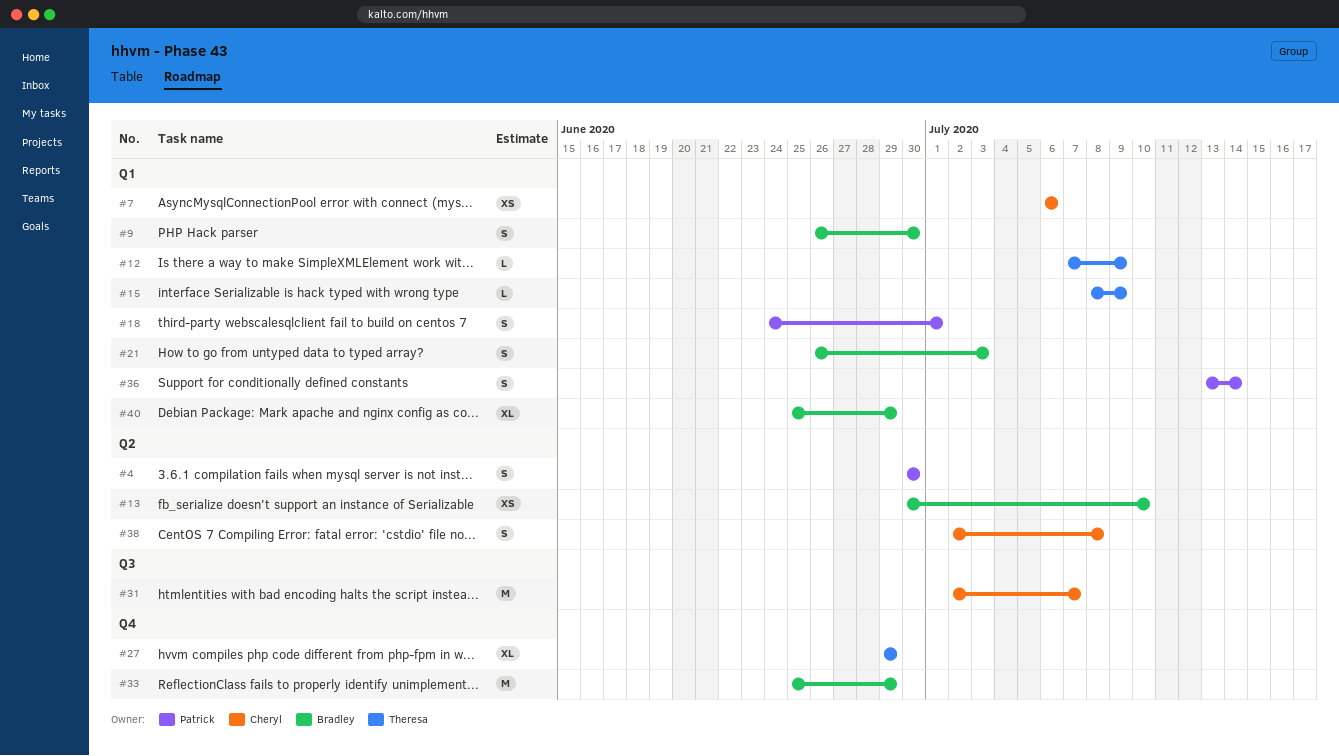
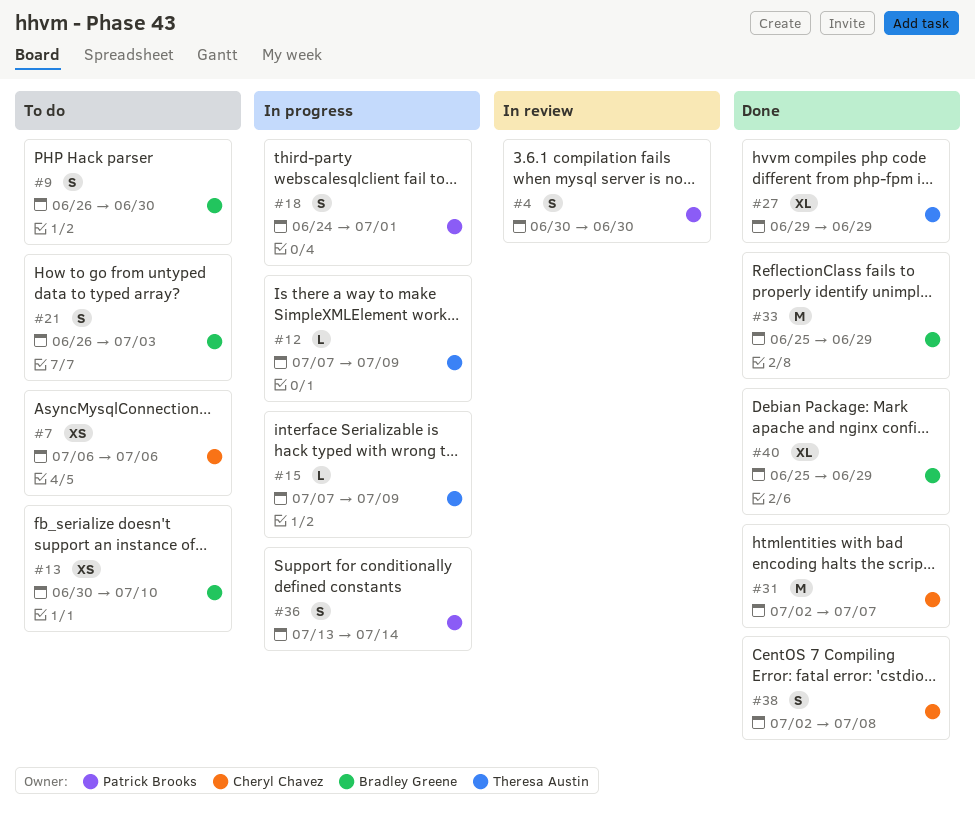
#15, start: Jul 8 -> Jul 7

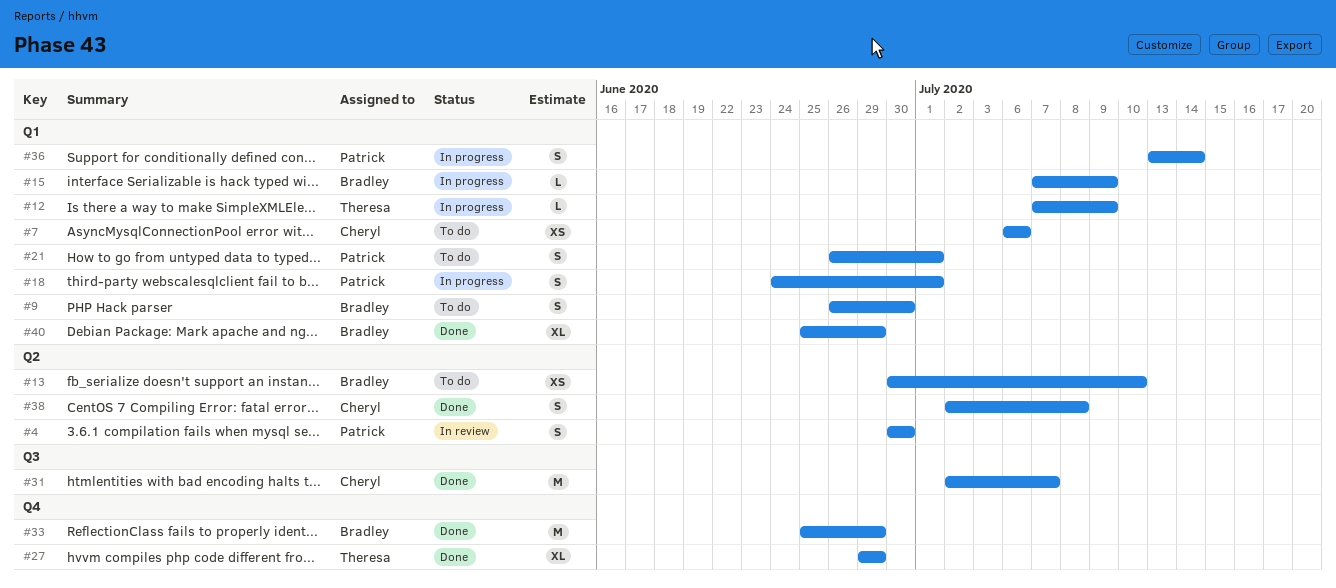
#15, owner: Theresa Austin -> Bradley Greene
#21, owner: Bradley Greene -> Patrick Brooks
#21, due: Jul 3 -> Jul 1

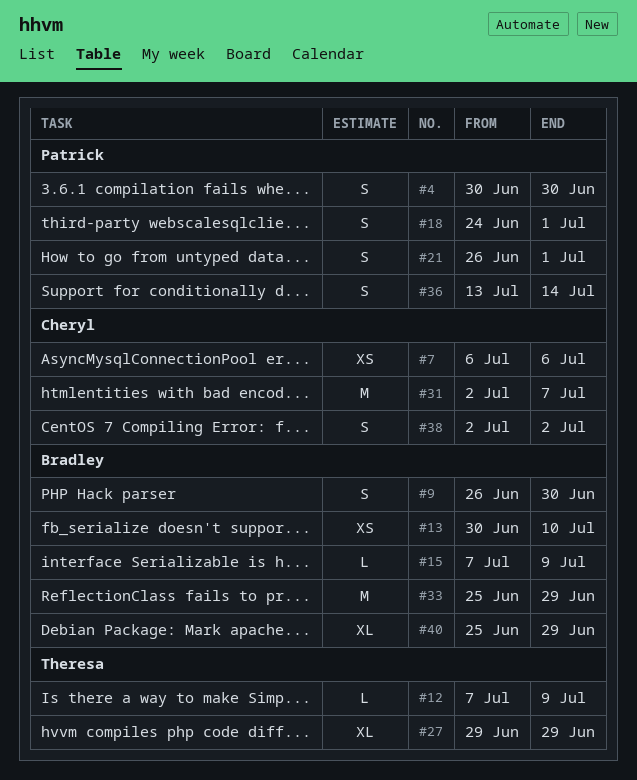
#38, due: Jul 8 -> Jul 2

